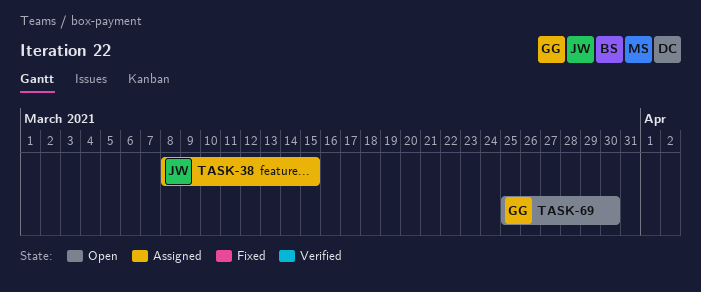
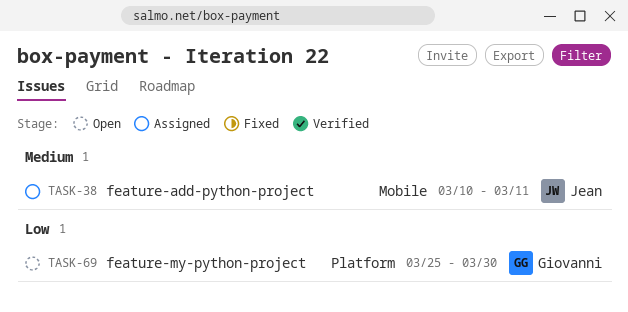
TASK-38, start: Mar 8 -> Mar 10
TASK-38, due: Mar 15 -> Mar 11

